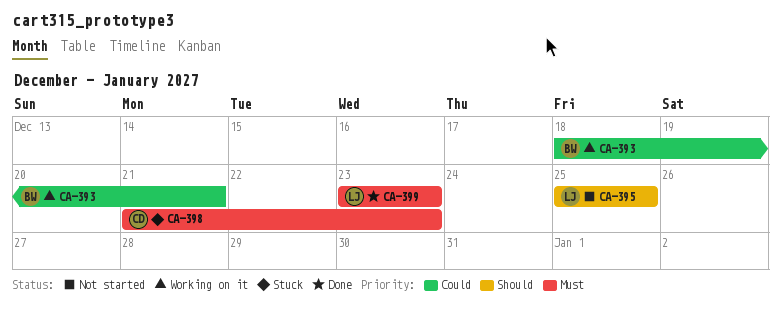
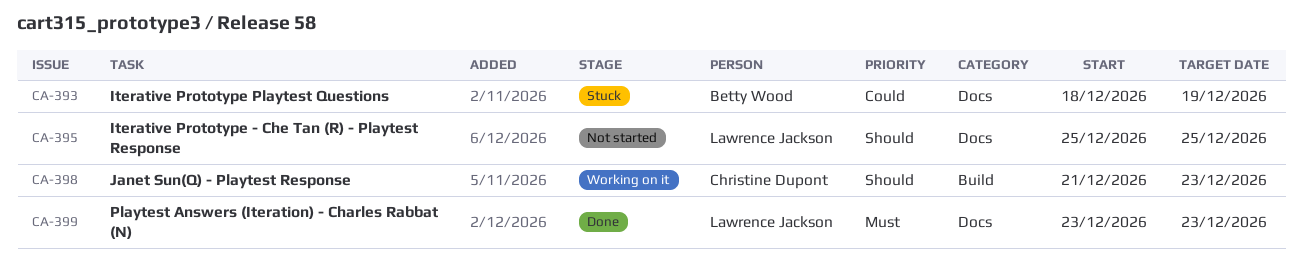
CA-393, status: Working on it -> Stuck
CA-393, due: Dec 21 -> Dec 19
CA-398, status: Stuck -> Working on it
CA-398, priority: Must -> Should

